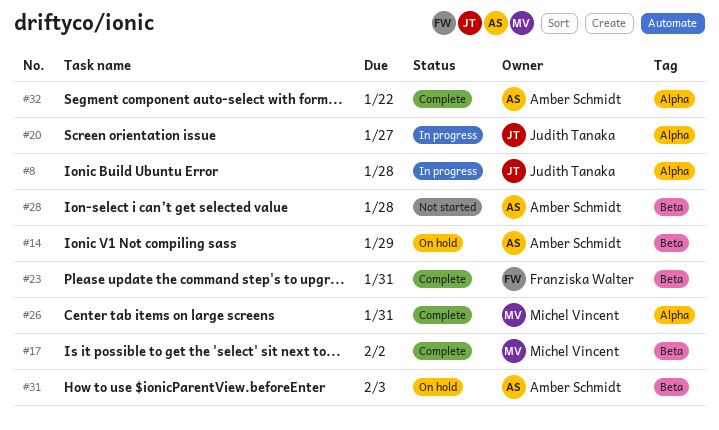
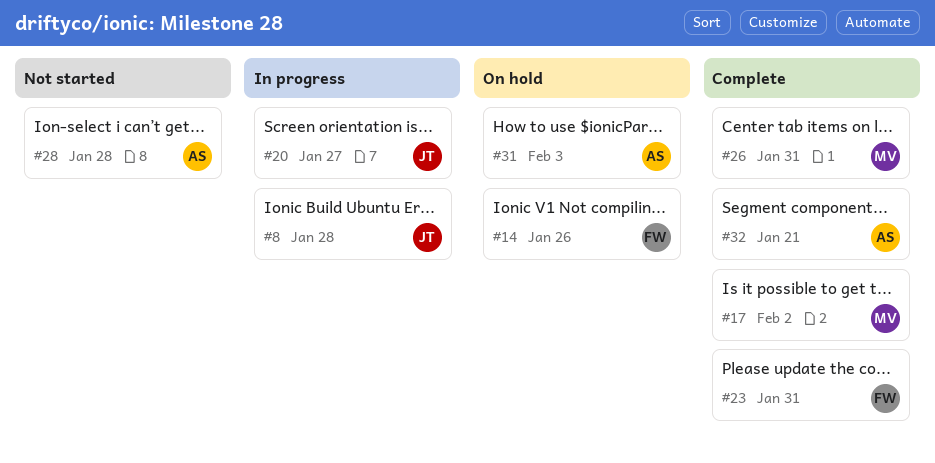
#14, owner: Amber Schmidt -> Franziska Walter
#14, due: Jan 29 -> Jan 26
#32, due: Jan 22 -> Jan 21

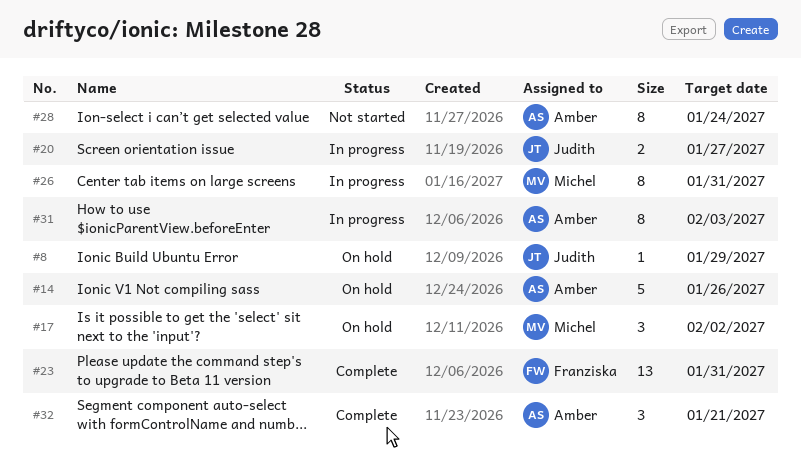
#8, status: In progress -> On hold
#8, due: Jan 28 -> Jan 29
#14, owner: Franziska -> Amber
#17, status: Complete -> On hold
#26, status: Complete -> In progress
#28, due: Jan 28 -> Jan 24
#31, status: On hold -> In progress

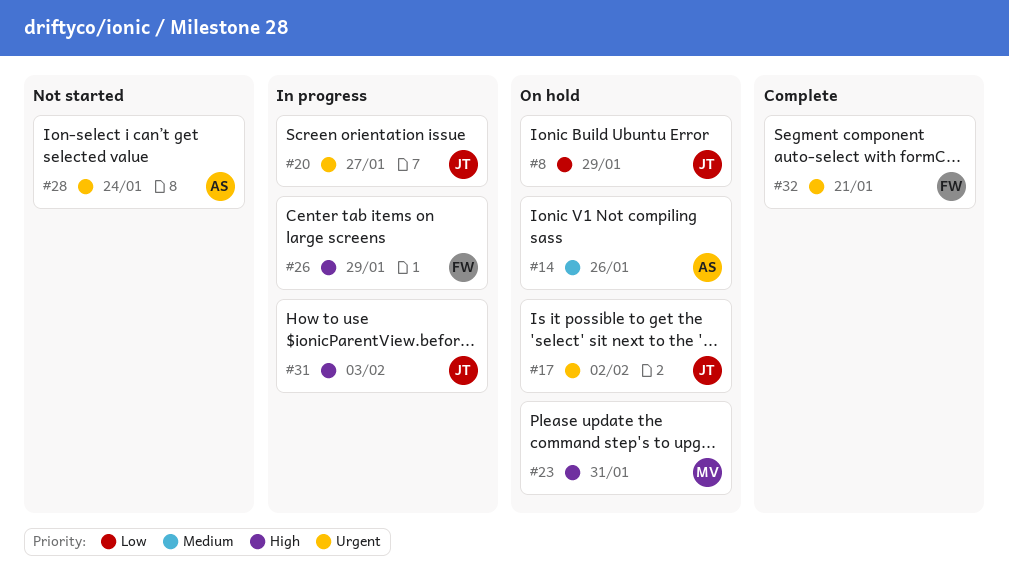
#17, owner: Michel -> Judith
#23, status: Complete -> On hold
#23, owner: Franziska -> Michel
#26, owner: Michel -> Franziska
#26, due: Jan 31 -> Jan 29
#31, owner: Amber -> Judith
#32, owner: Amber -> Franziska

